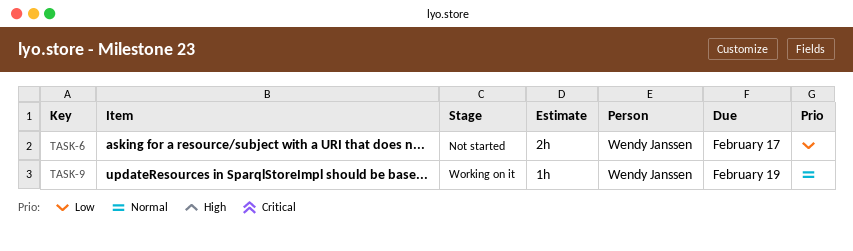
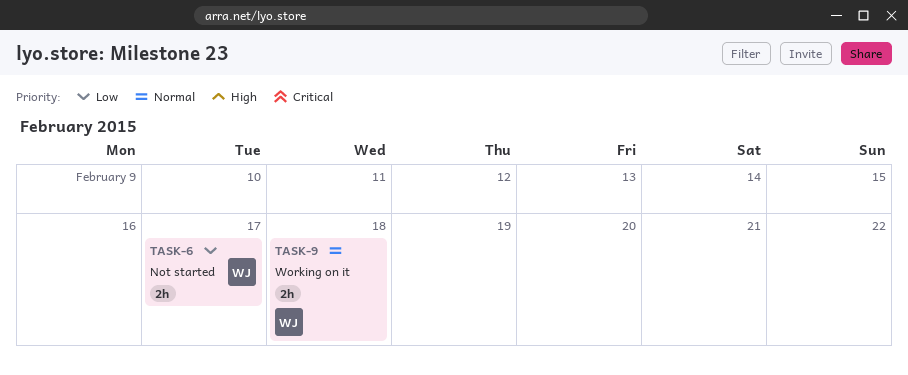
TASK-9, estimate: 1h -> 2h
TASK-9, due: Feb 19 -> Feb 18

